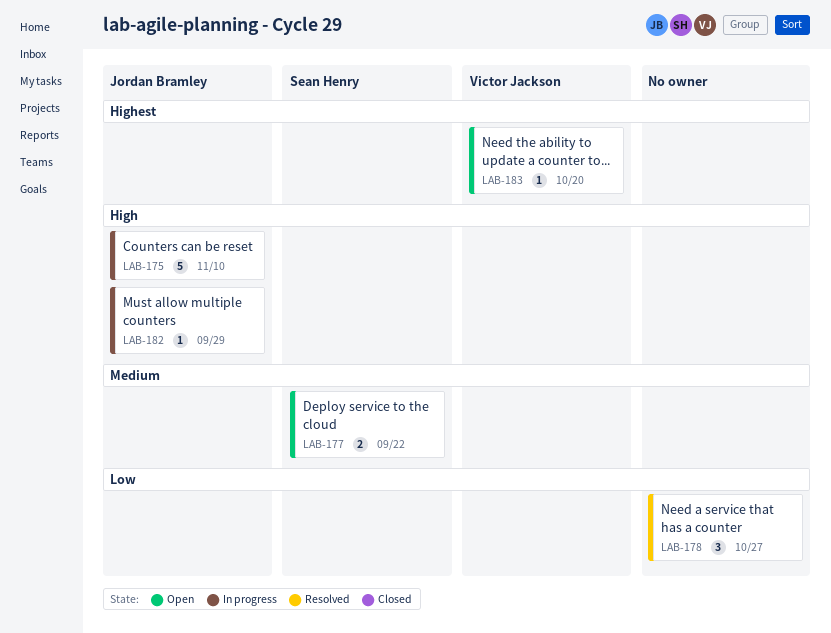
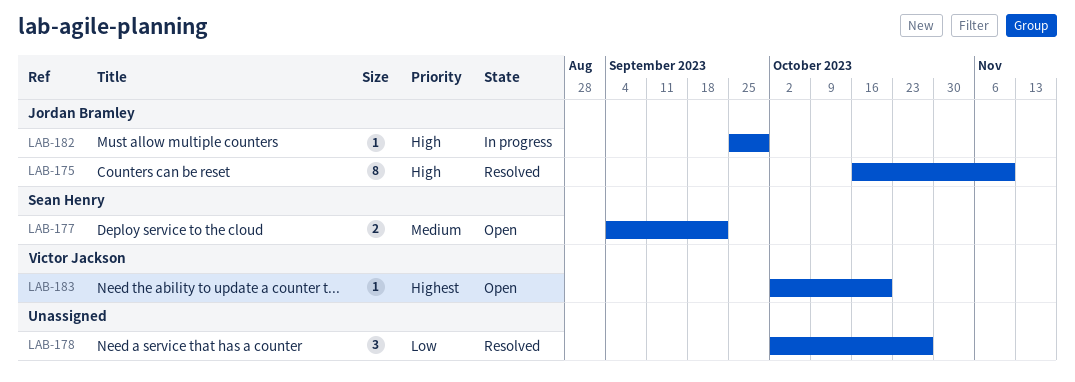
LAB-175, status: In progress -> Resolved
LAB-175, estimate: 5 -> 8

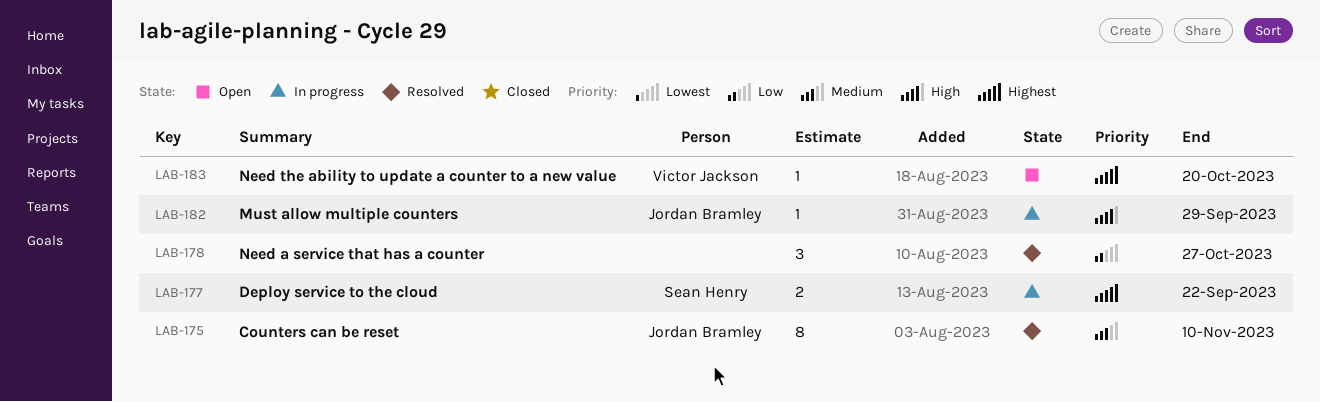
LAB-175, priority: High -> Medium
LAB-177, status: Open -> In progress
LAB-177, priority: Medium -> Highest

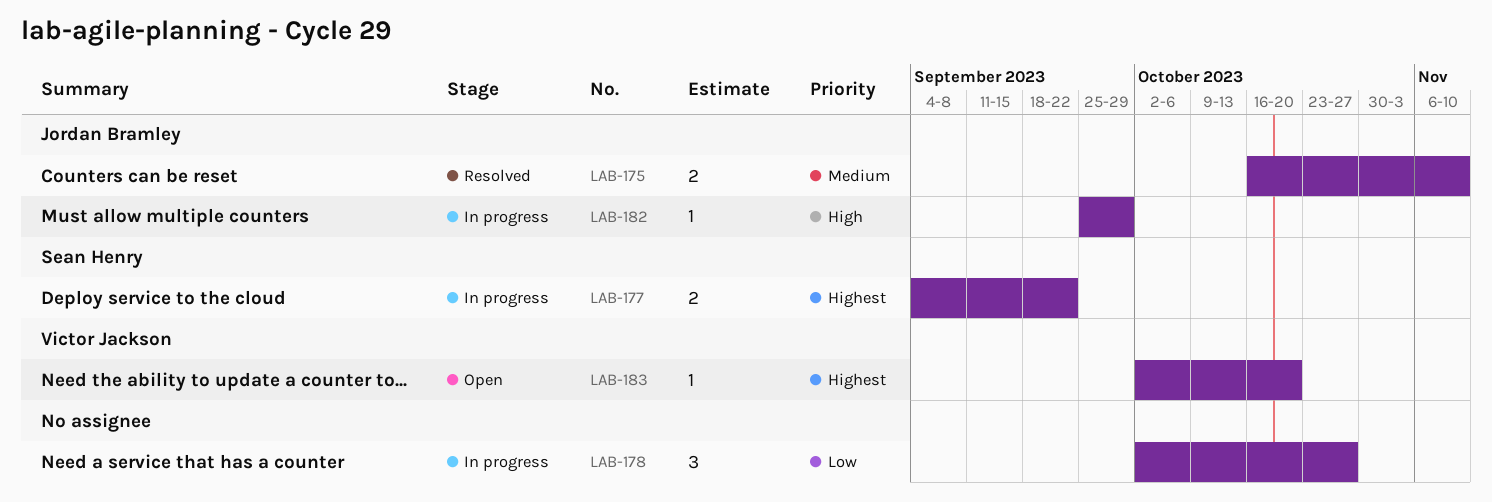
LAB-175, estimate: 8 -> 2
LAB-178, status: Resolved -> In progress

